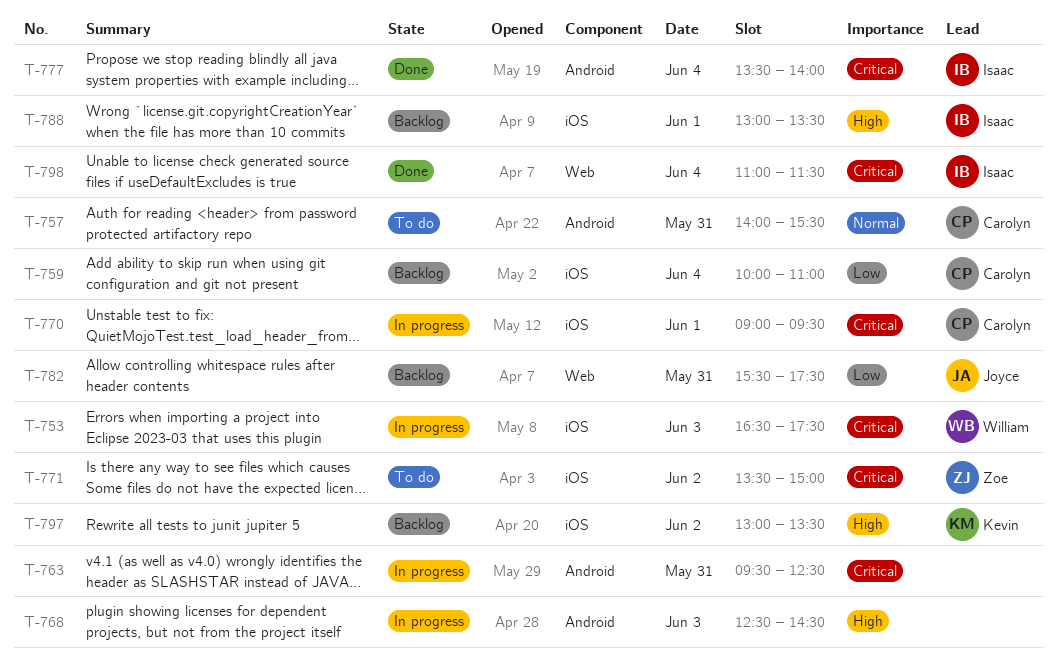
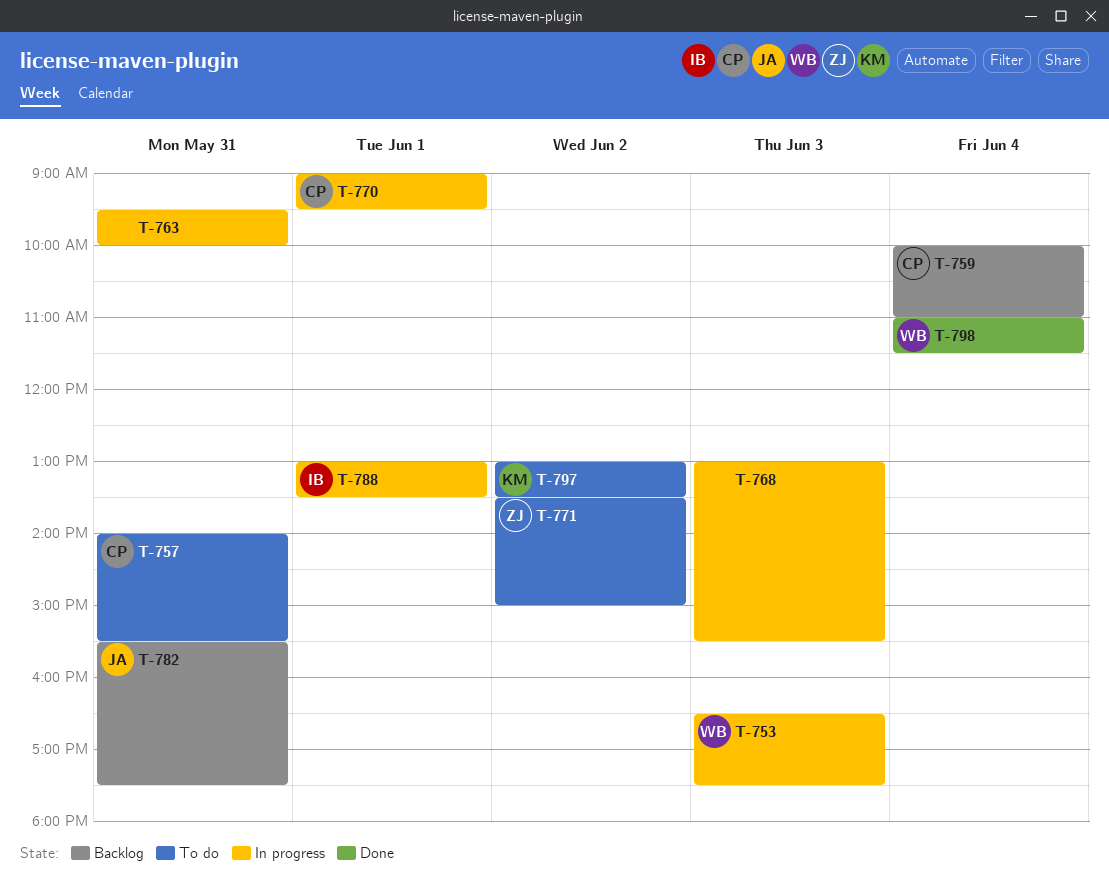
T-763, ends: 12:30 -> 10:00
T-768, begins: 12:30 -> 13:00
T-768, ends: 14:30 -> 15:30
T-777: present -> none
T-788, status: Backlog -> In progress
T-797, status: Backlog -> To do
T-798, owner: Isaac -> William

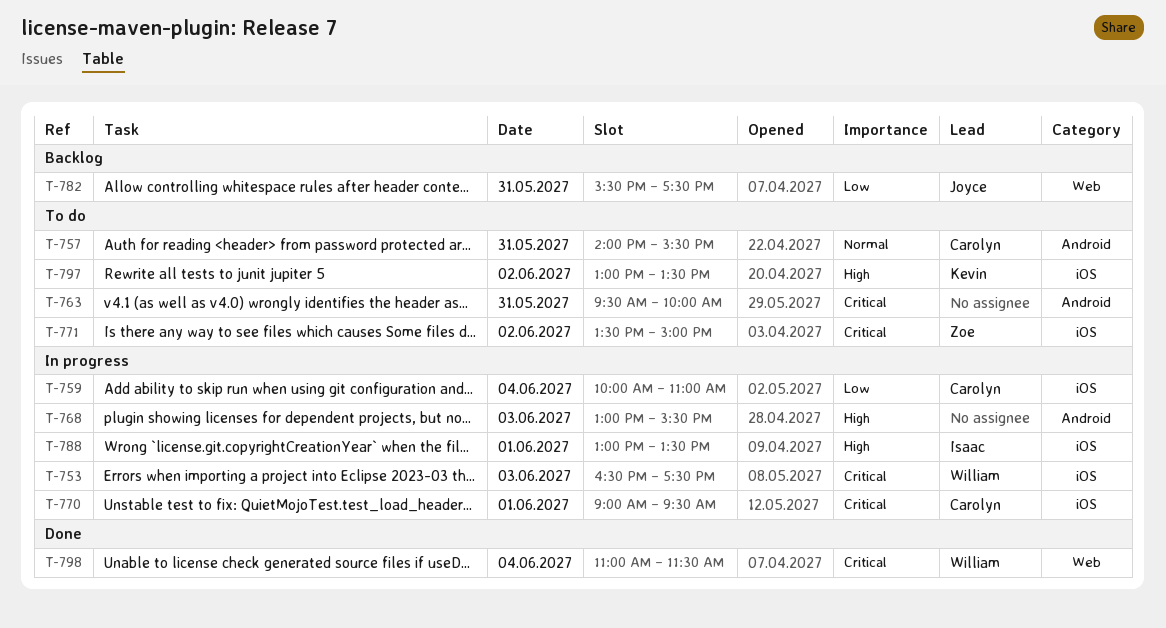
T-759, status: Backlog -> In progress
T-763, status: In progress -> To do

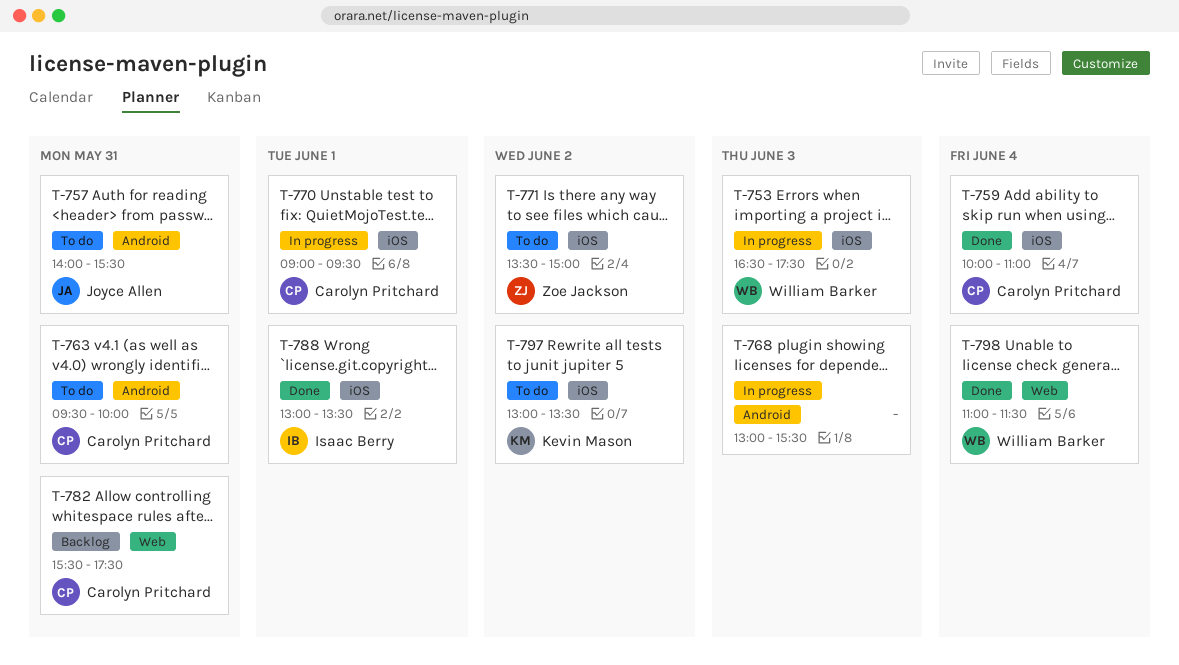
T-757, owner: Carolyn Pritchard -> Joyce Allen
T-759, status: In progress -> Done
T-763, owner: none -> Carolyn Pritchard
T-782, owner: Joyce Allen -> Carolyn Pritchard
T-788, status: In progress -> Done

